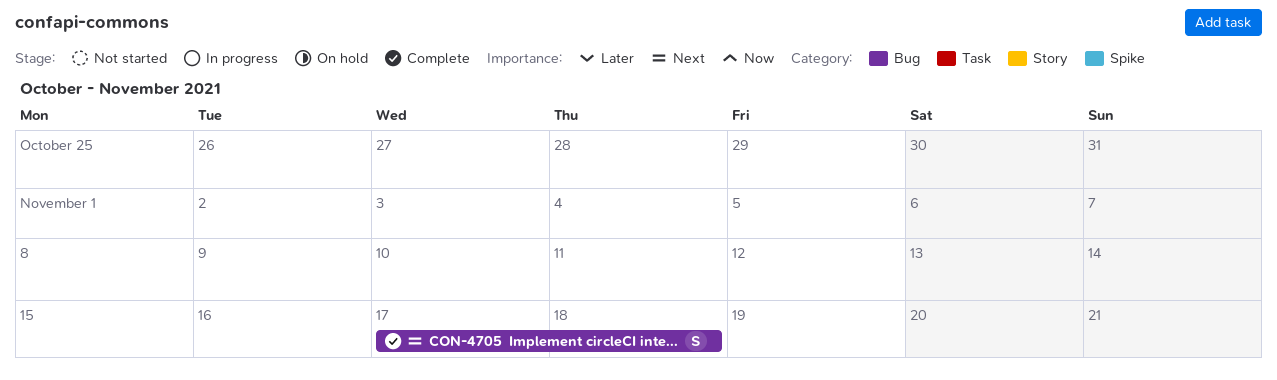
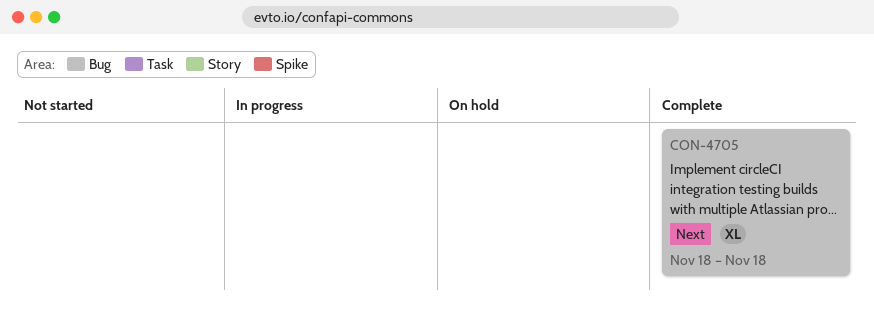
CON-4705, estimate: S -> XL
CON-4705, start: Nov 17 -> Nov 18

